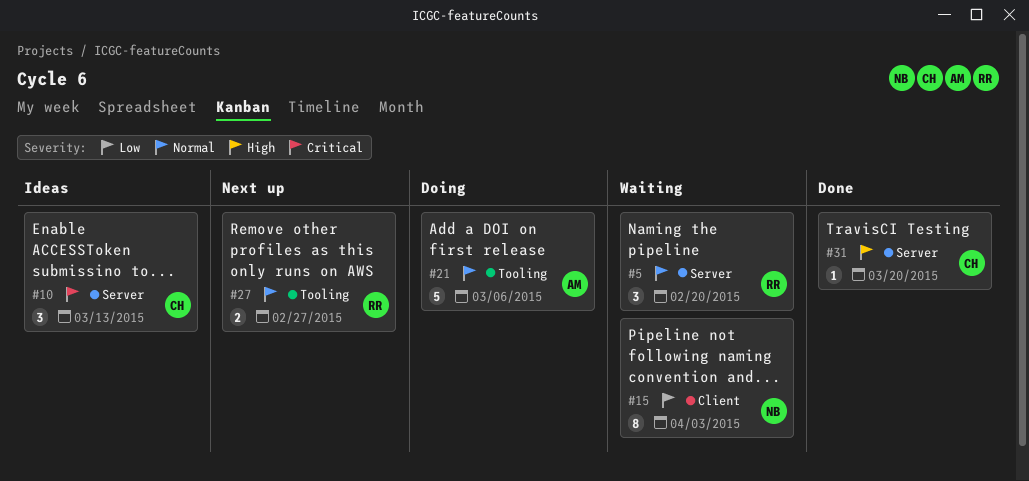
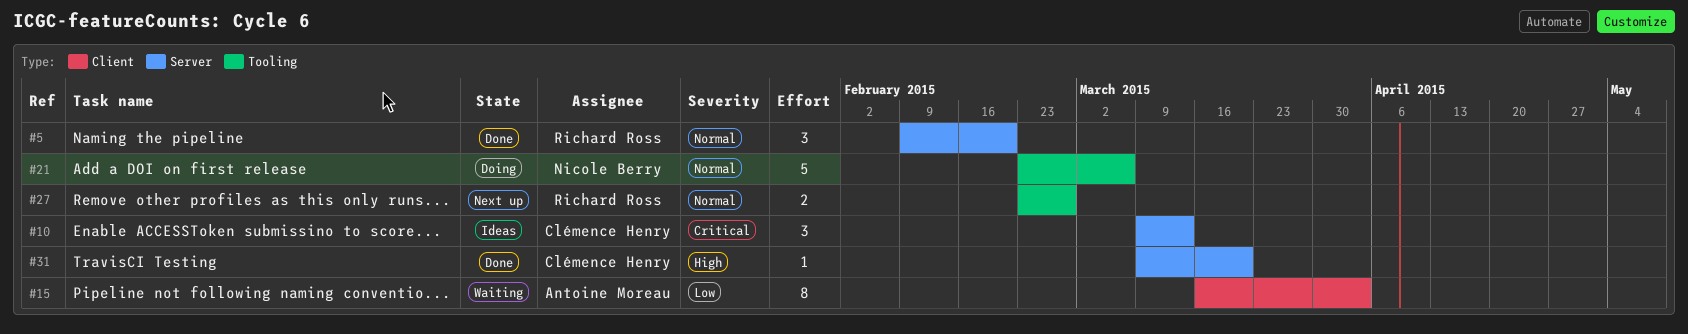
#5, status: Waiting -> Done
#15, owner: Nicole Berry -> Antoine Moreau
#21, owner: Antoine Moreau -> Nicole Berry

